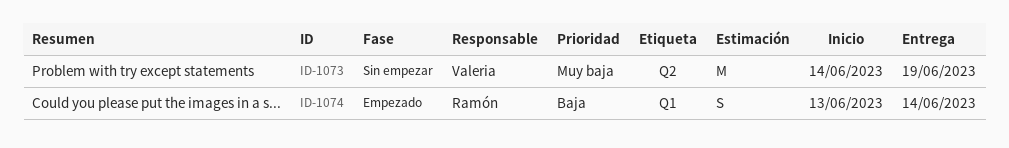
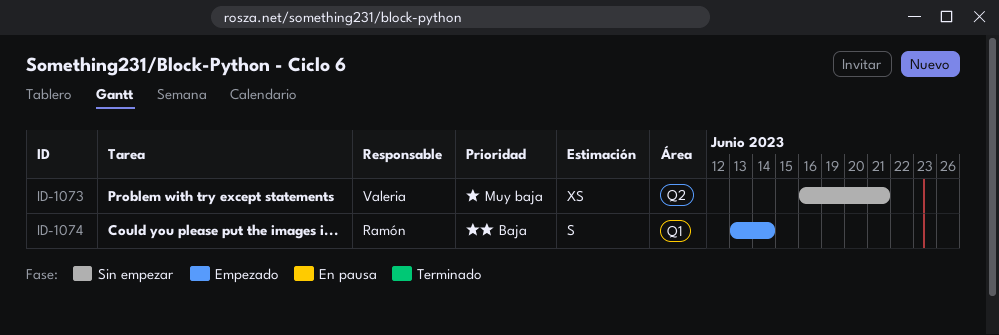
ID-1073, estimate: M -> XS
ID-1073, start: Jun 14 -> Jun 16
ID-1073, due: Jun 19 -> Jun 21

